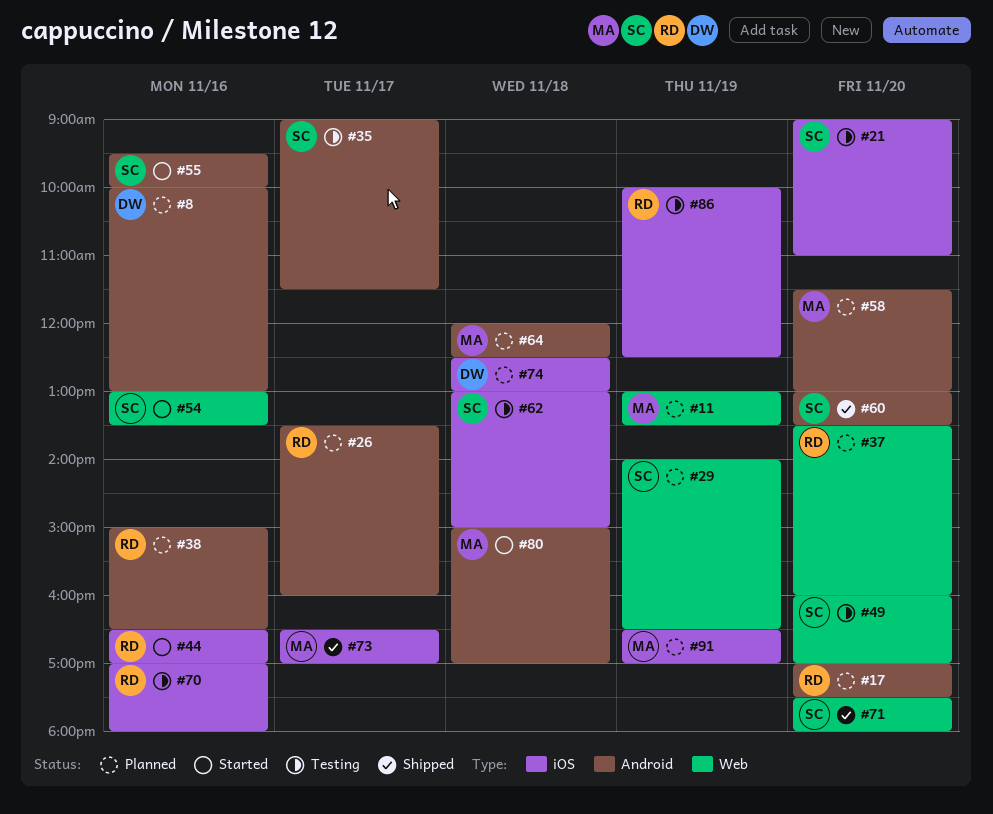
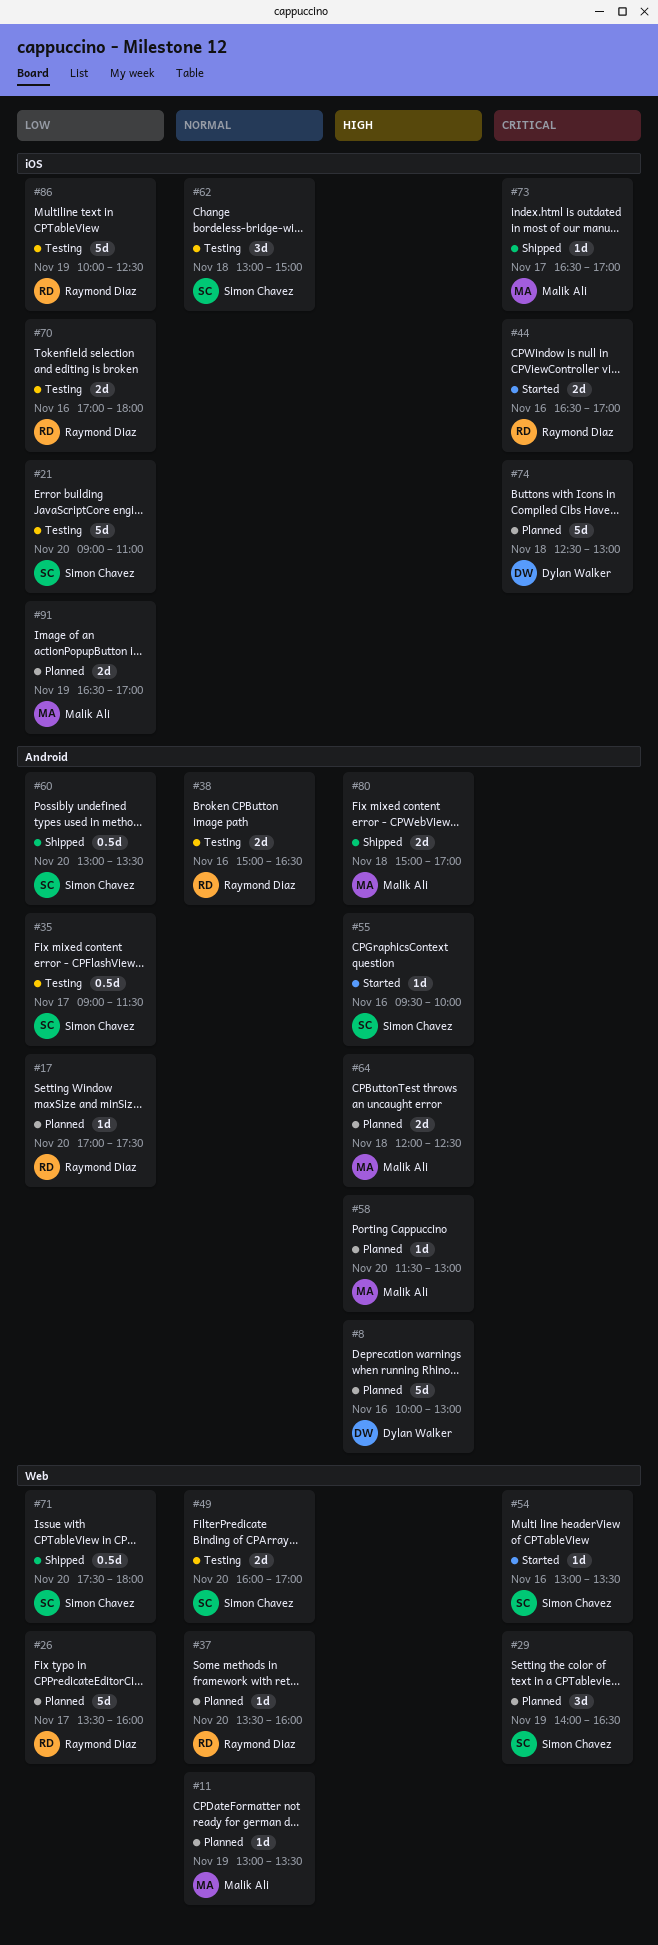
#26, label: Android -> Web
#38, status: Planned -> Testing
#80, status: Started -> Shipped

